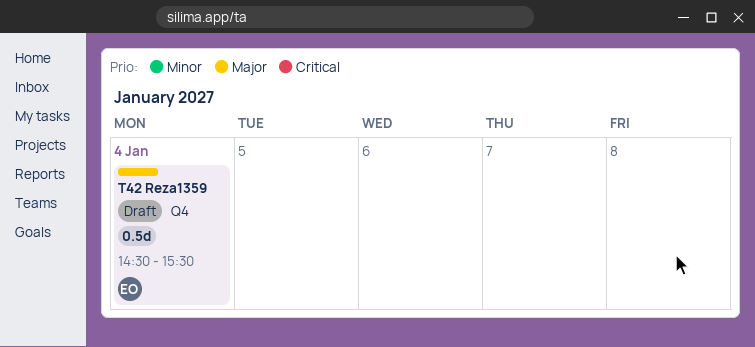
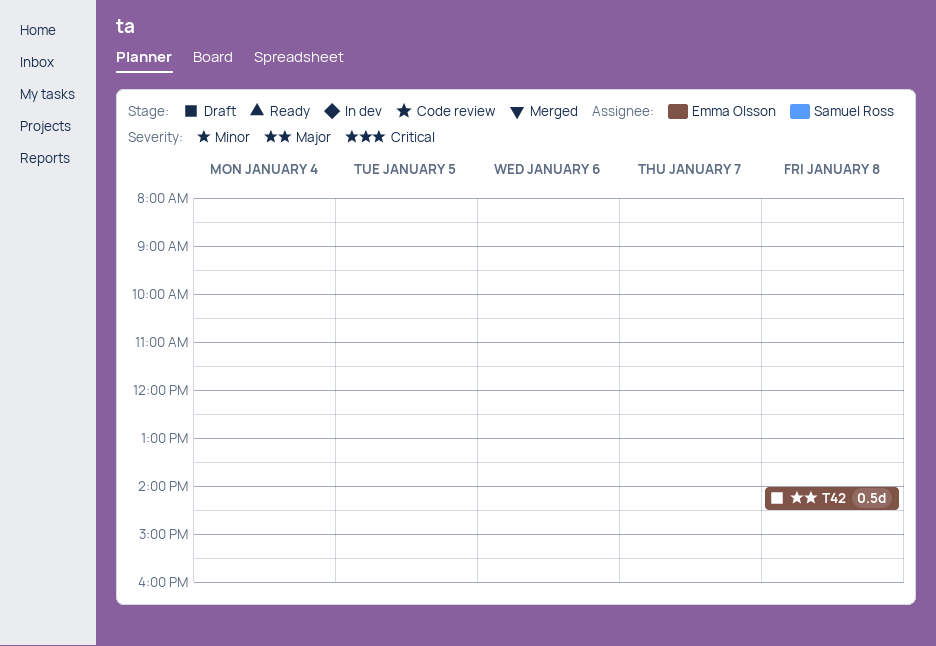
T42, day: Jan 4 -> Jan 8
T42, begins: 14:30 -> 14:00
T42, ends: 15:30 -> 14:30

